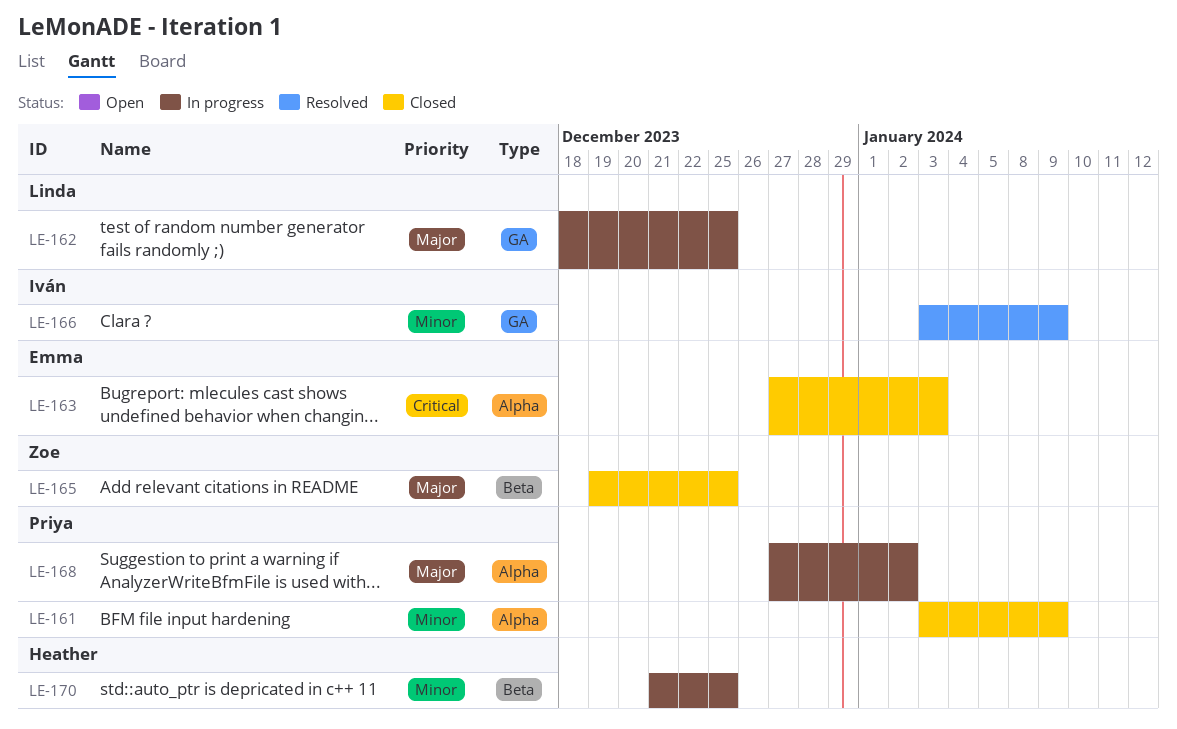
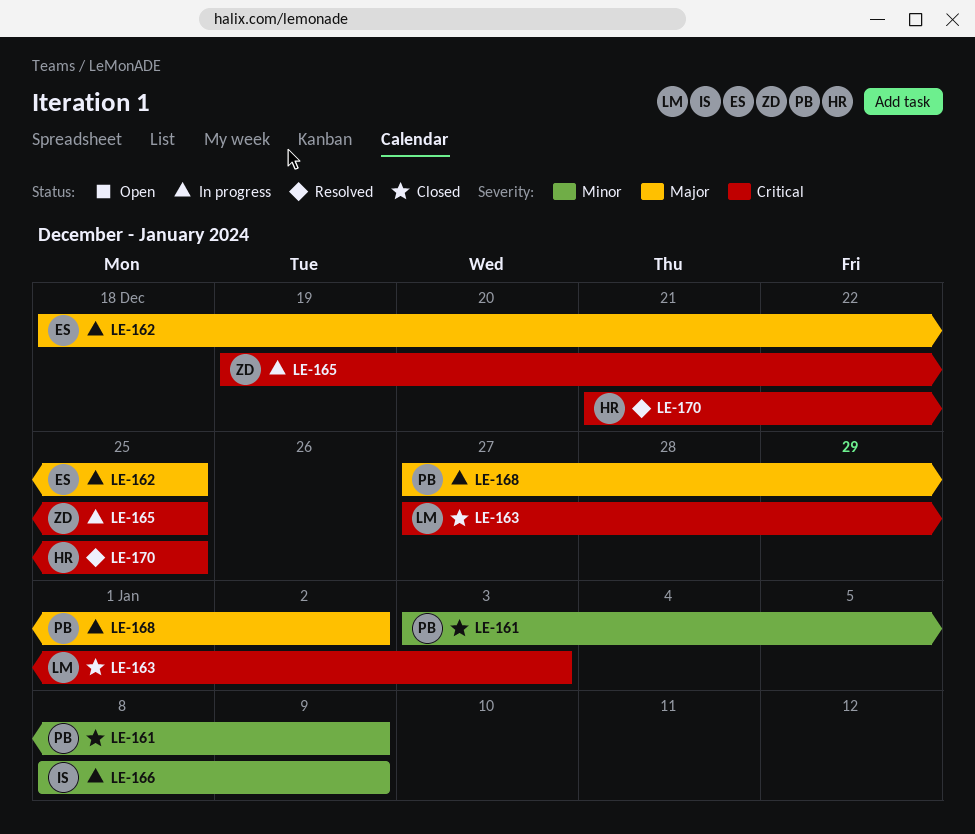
LE-162, owner: Linda -> Emma
LE-163, owner: Emma -> Linda
LE-165, status: Closed -> In progress
LE-165, priority: Major -> Critical
LE-166, status: Resolved -> In progress
LE-166, start: Jan 3 -> Jan 8
LE-170, status: In progress -> Resolved
LE-170, priority: Minor -> Critical

